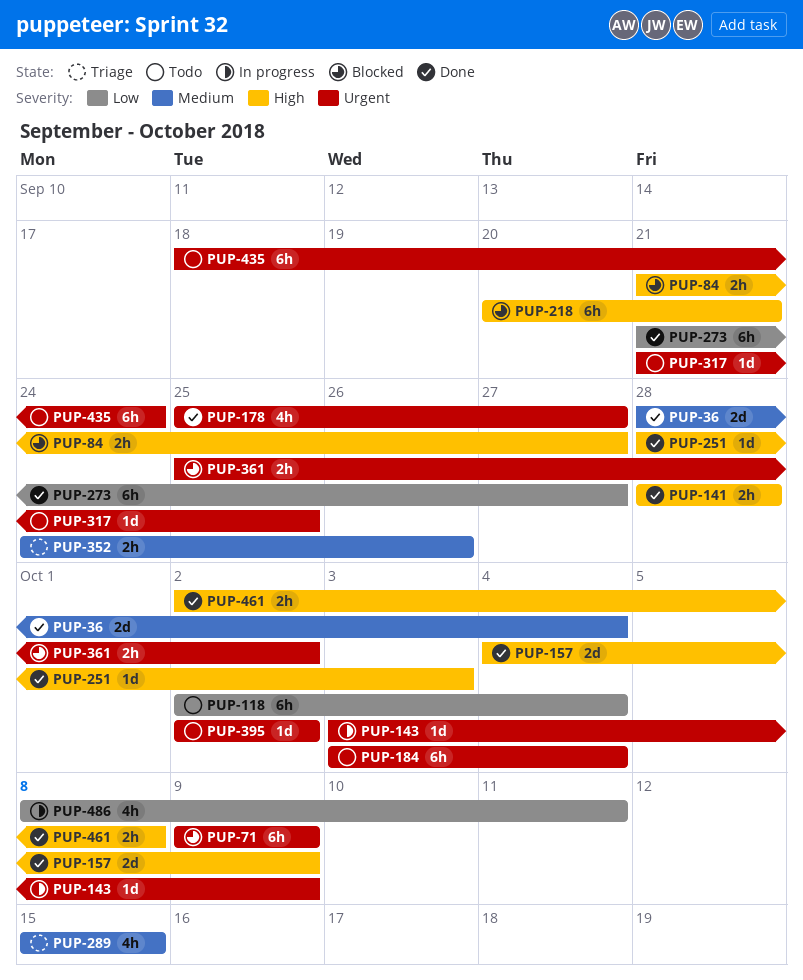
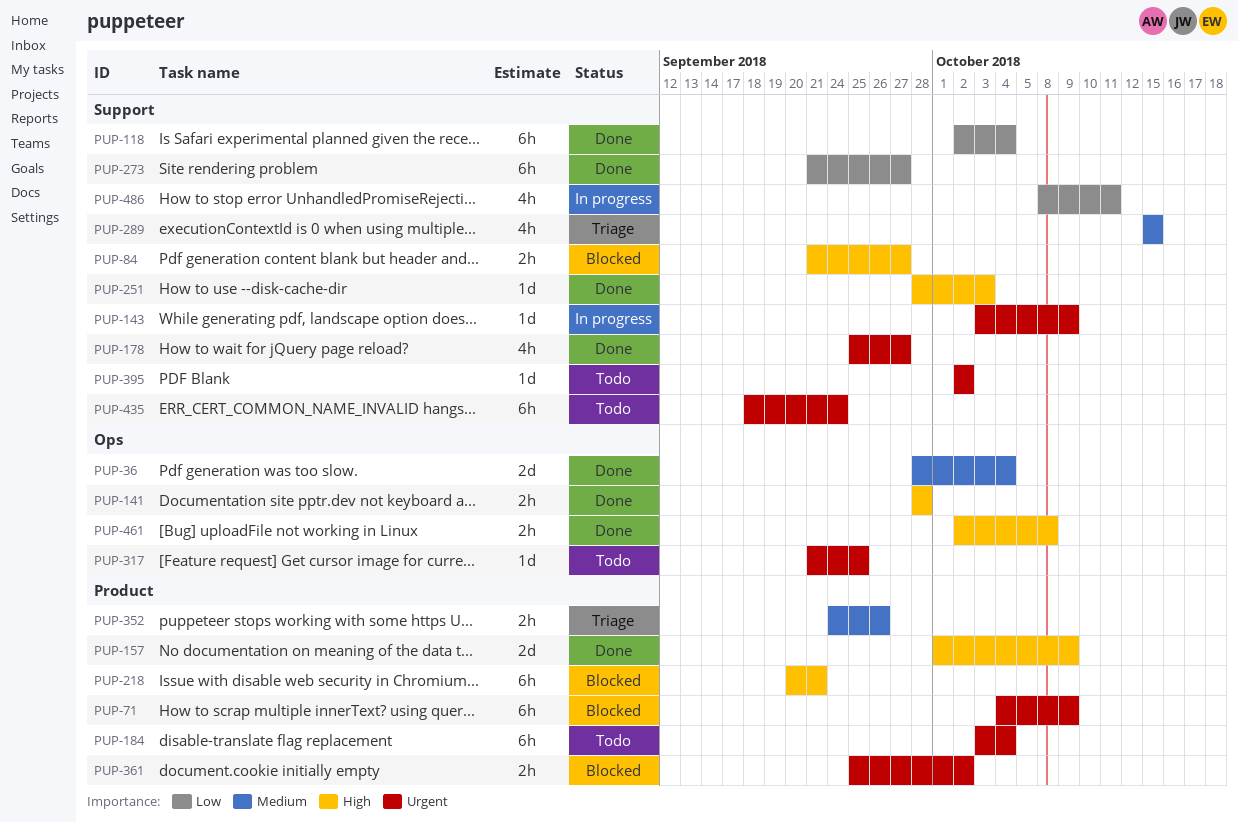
PUP-71, start: Oct 9 -> Oct 4
PUP-118, status: Todo -> Done
PUP-157, start: Oct 4 -> Oct 1

